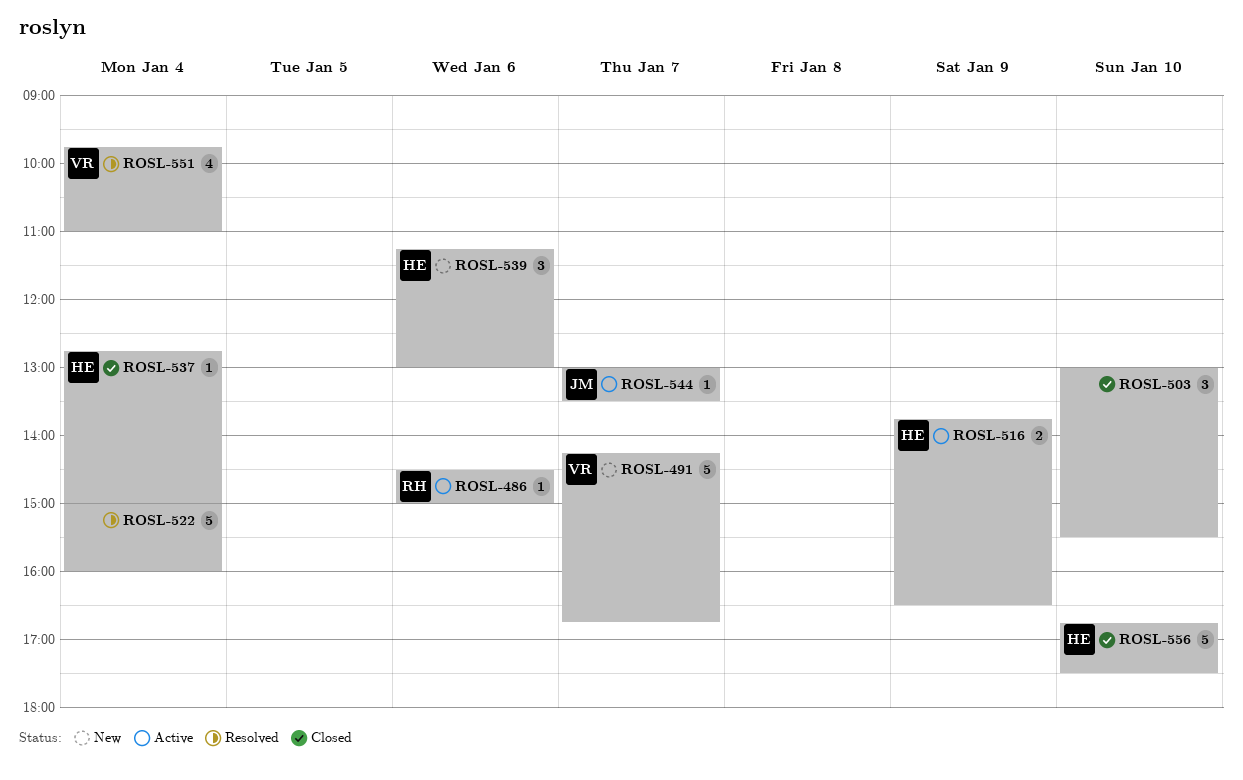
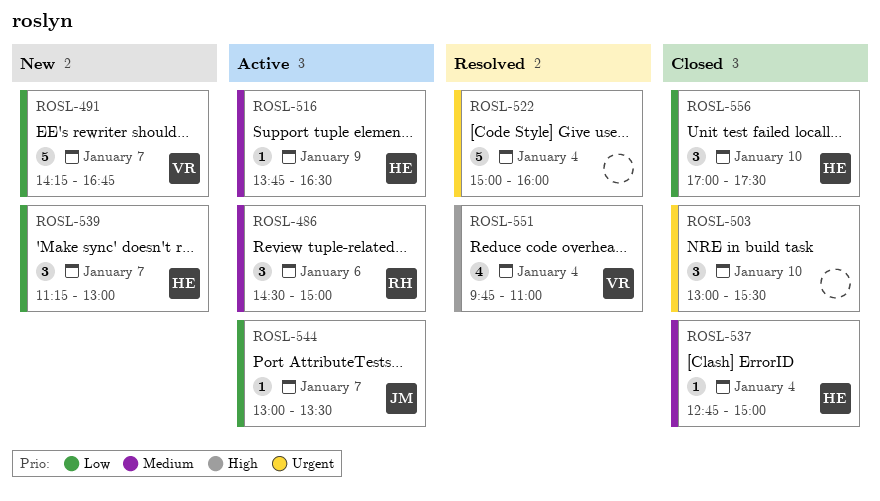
ROSL-486, estimate: 1 -> 3
ROSL-516, estimate: 2 -> 1
ROSL-539, day: Jan 6 -> Jan 7
ROSL-556, estimate: 5 -> 3
ROSL-556, begins: 16:45 -> 17:00

